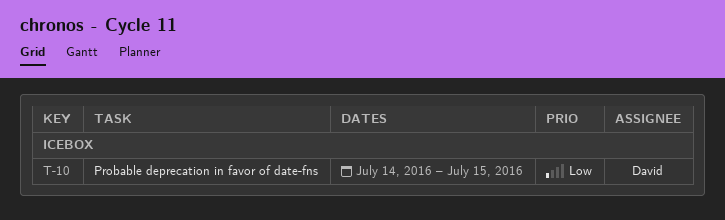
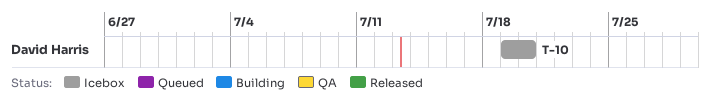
T-10, start: Jul 14 -> Jul 19
T-10, due: Jul 15 -> Jul 20

